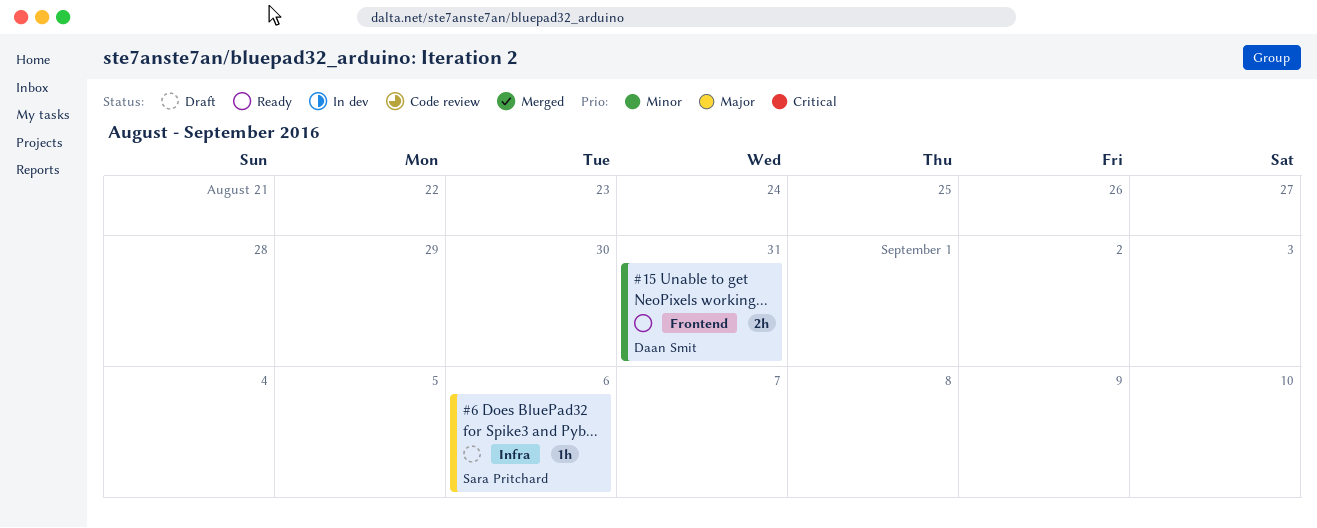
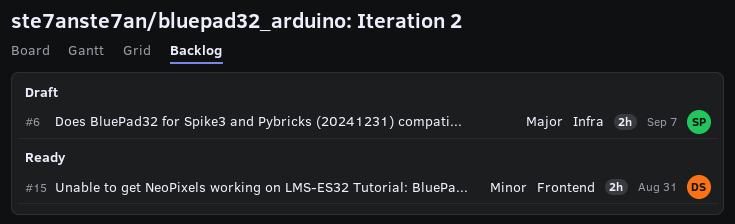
#6, estimate: 1h -> 2h
#6, due: Sep 6 -> Sep 7

